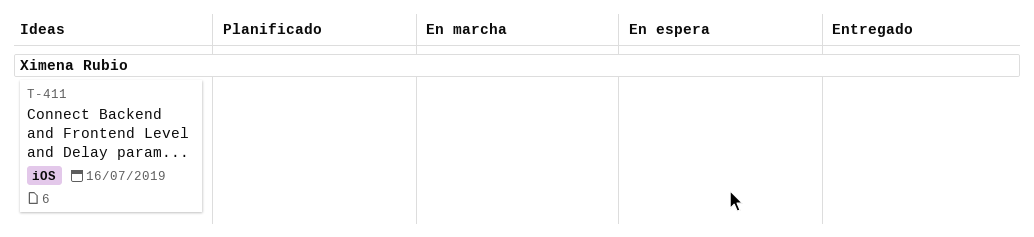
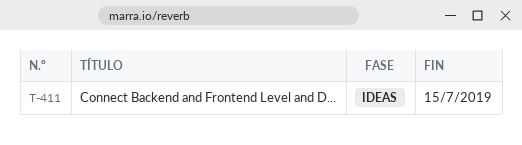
T-411, due: Jul 16 -> Jul 15

